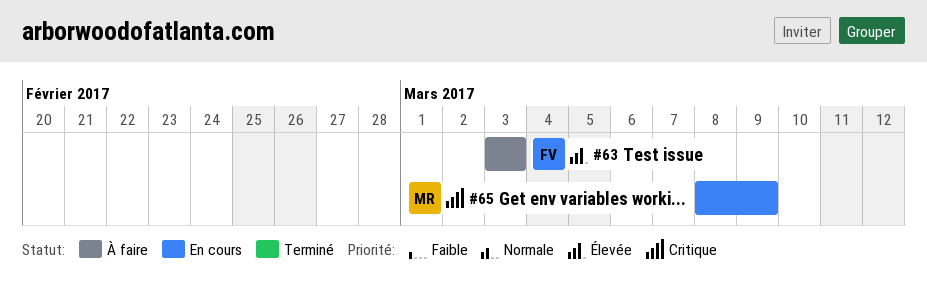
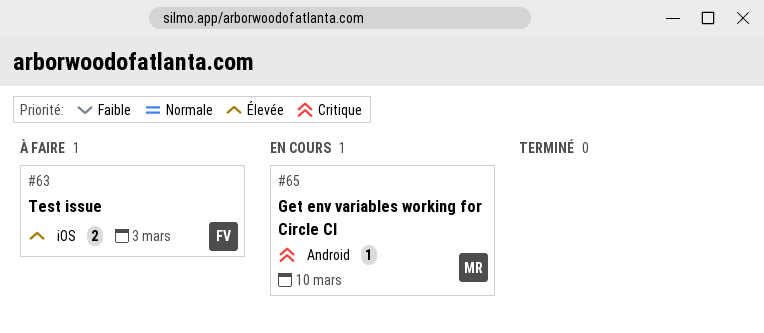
#65, due: Mar 9 -> Mar 10

